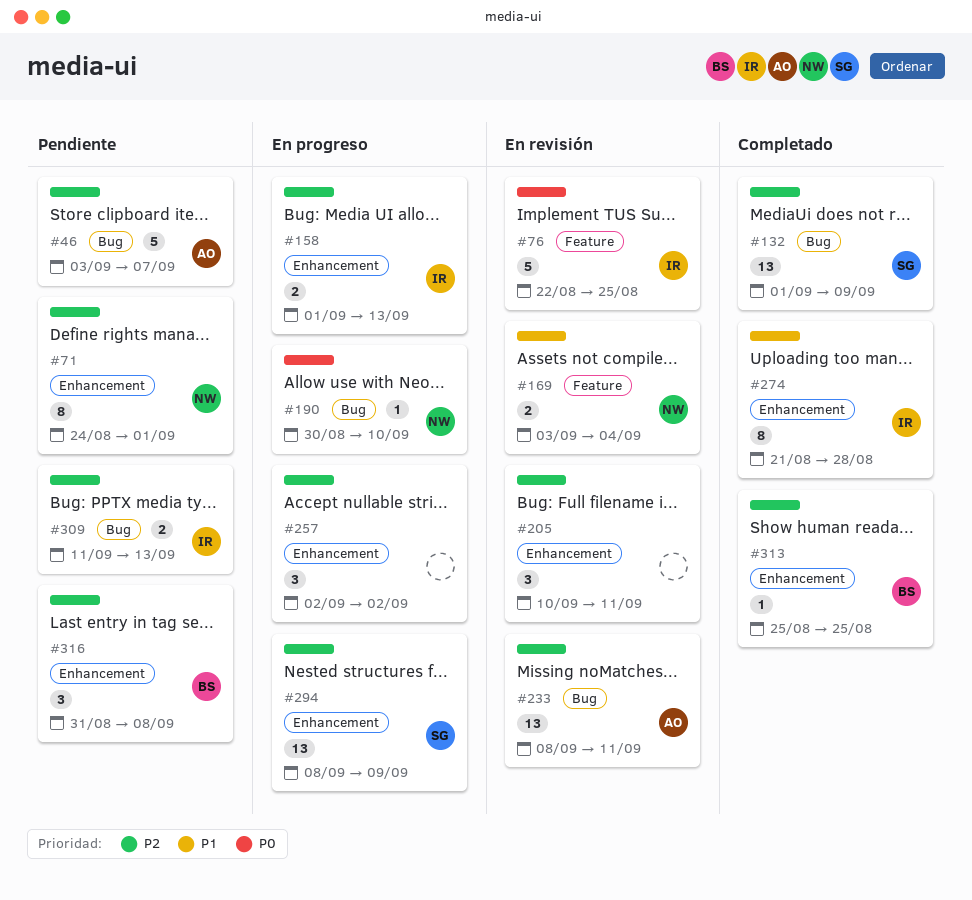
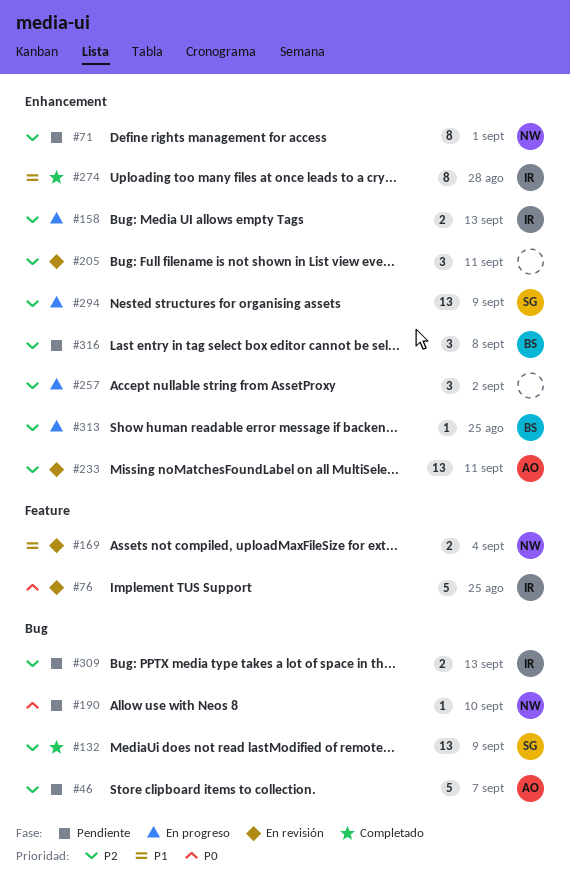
#190, status: En progreso -> Pendiente
#233, label: Bug -> Enhancement
#313, status: Completado -> En progreso

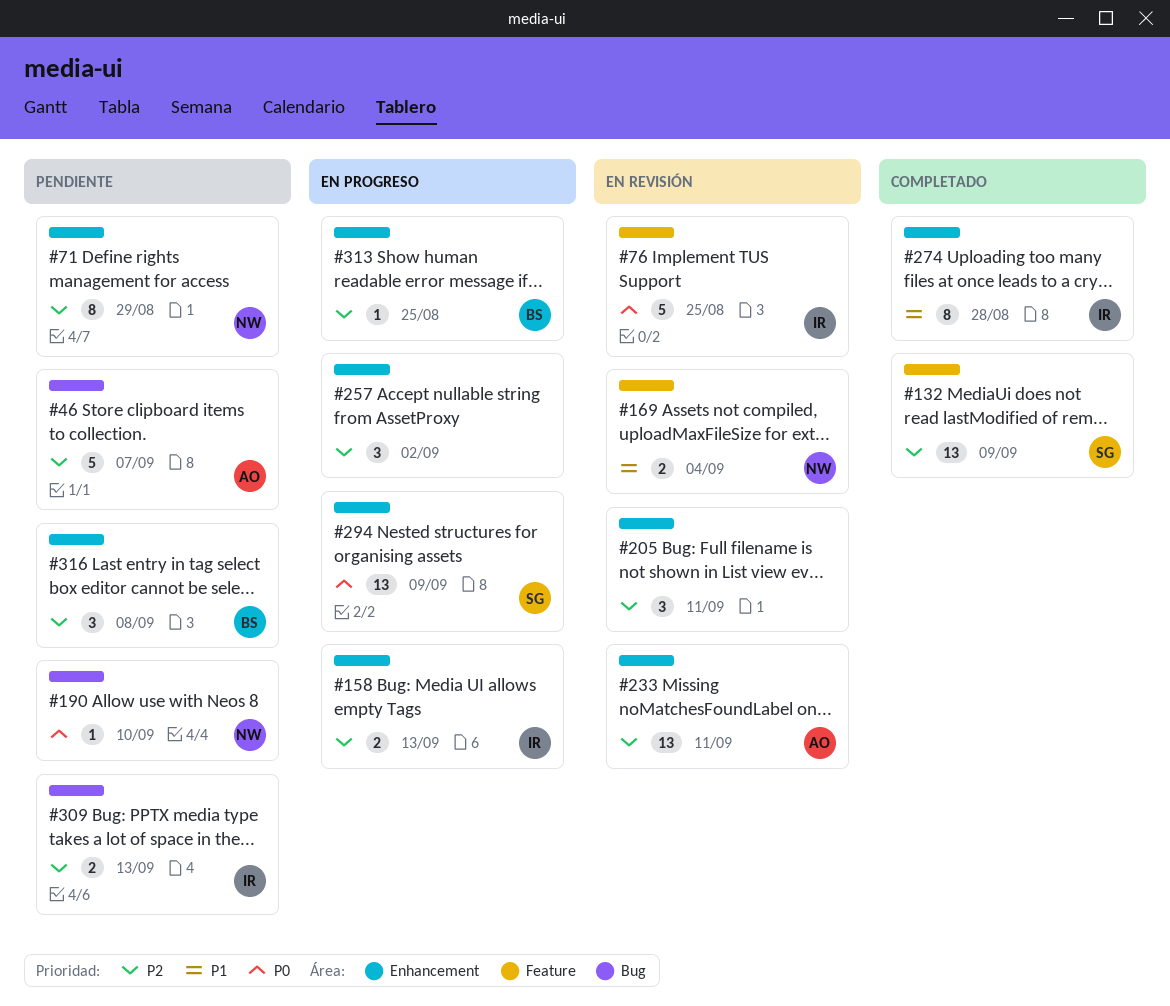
#71, due: Sep 1 -> Aug 29
#132, label: Bug -> Feature
#294, priority: P2 -> P0

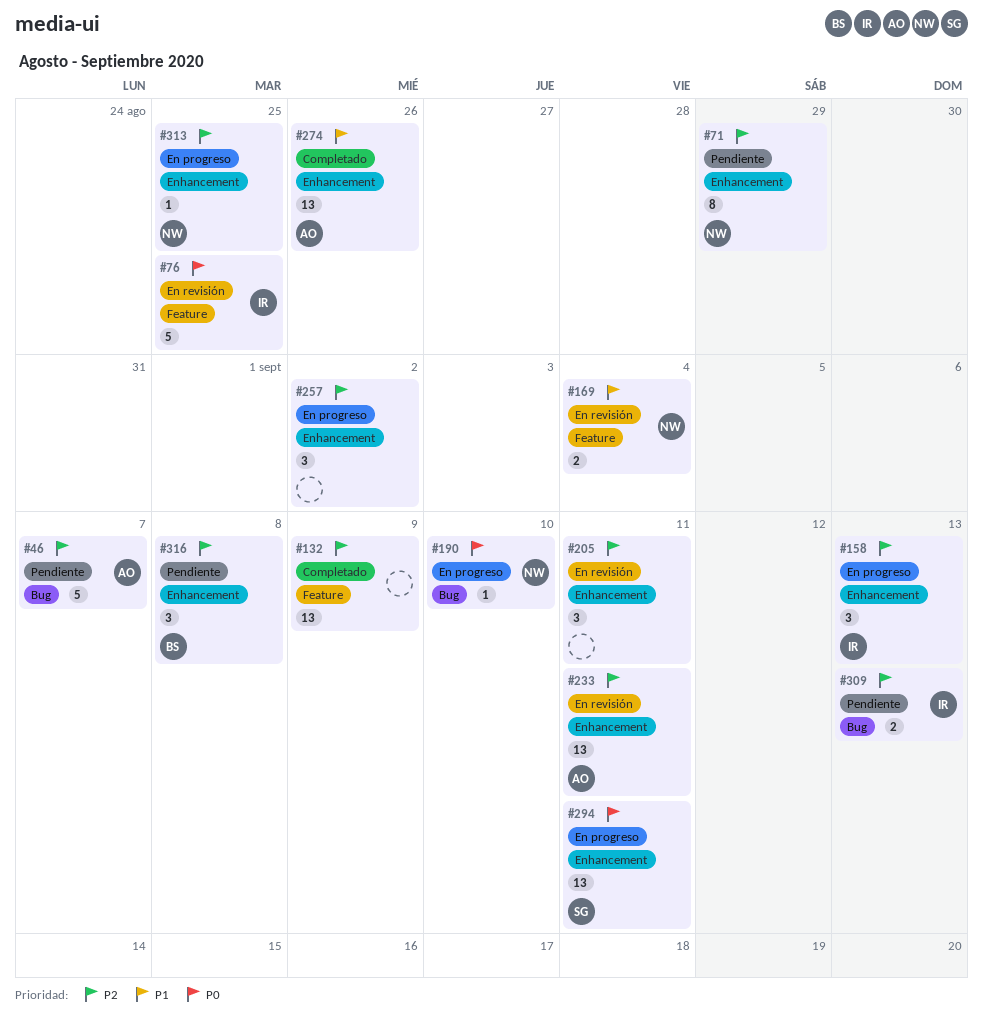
#132, owner: SG -> none
#158, estimate: 2 -> 3
#190, status: Pendiente -> En progreso
#274, owner: IR -> AO
#274, estimate: 8 -> 13
#274, due: Aug 28 -> Aug 26
#294, due: Sep 9 -> Sep 11
#313, owner: BS -> NW

